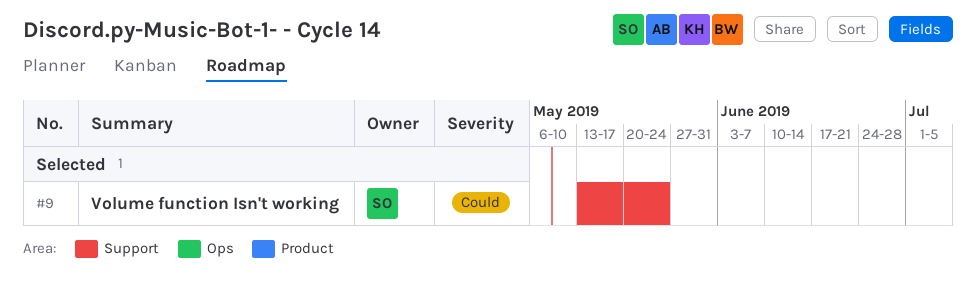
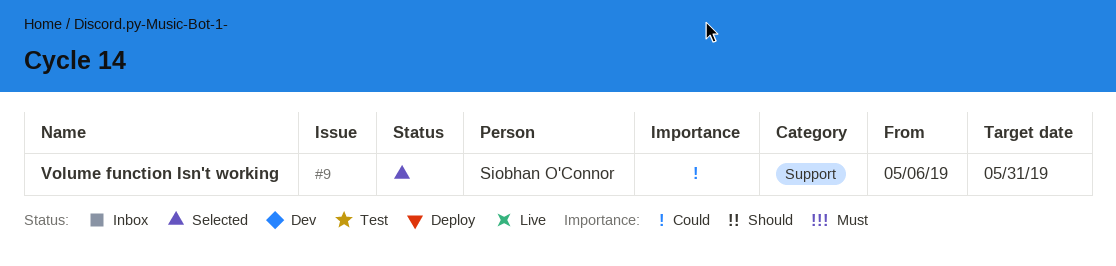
#9, start: May 13 -> May 6
#9, due: May 24 -> May 31

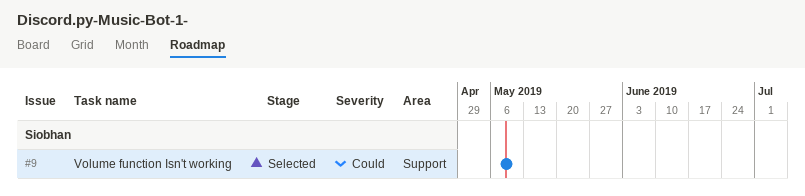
#9, due: May 31 -> May 10

